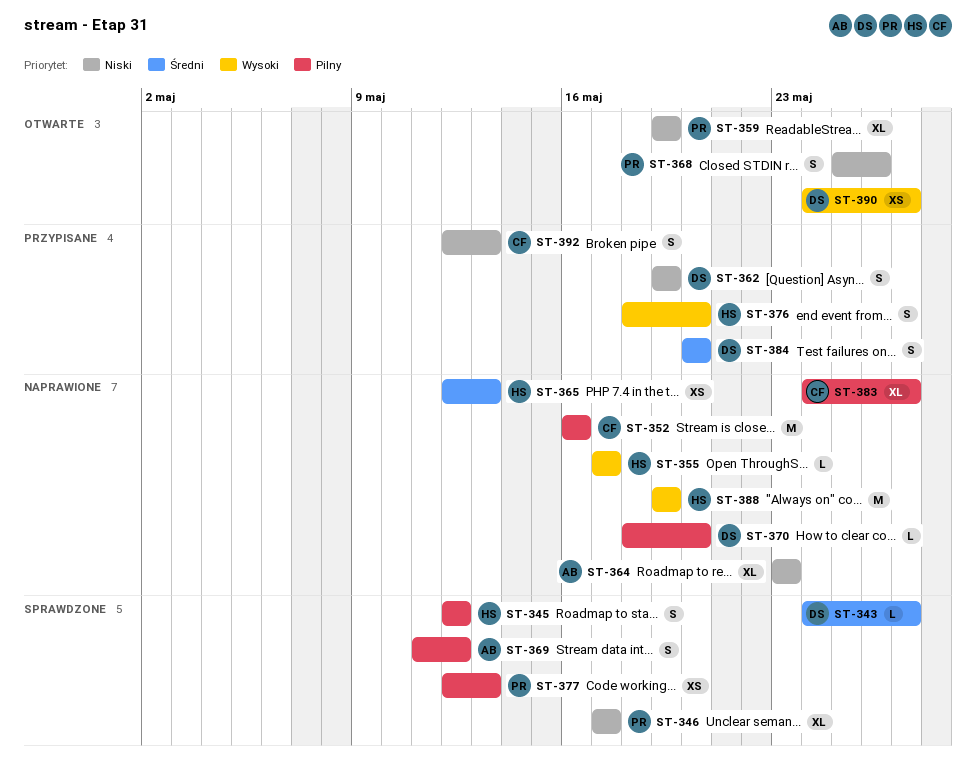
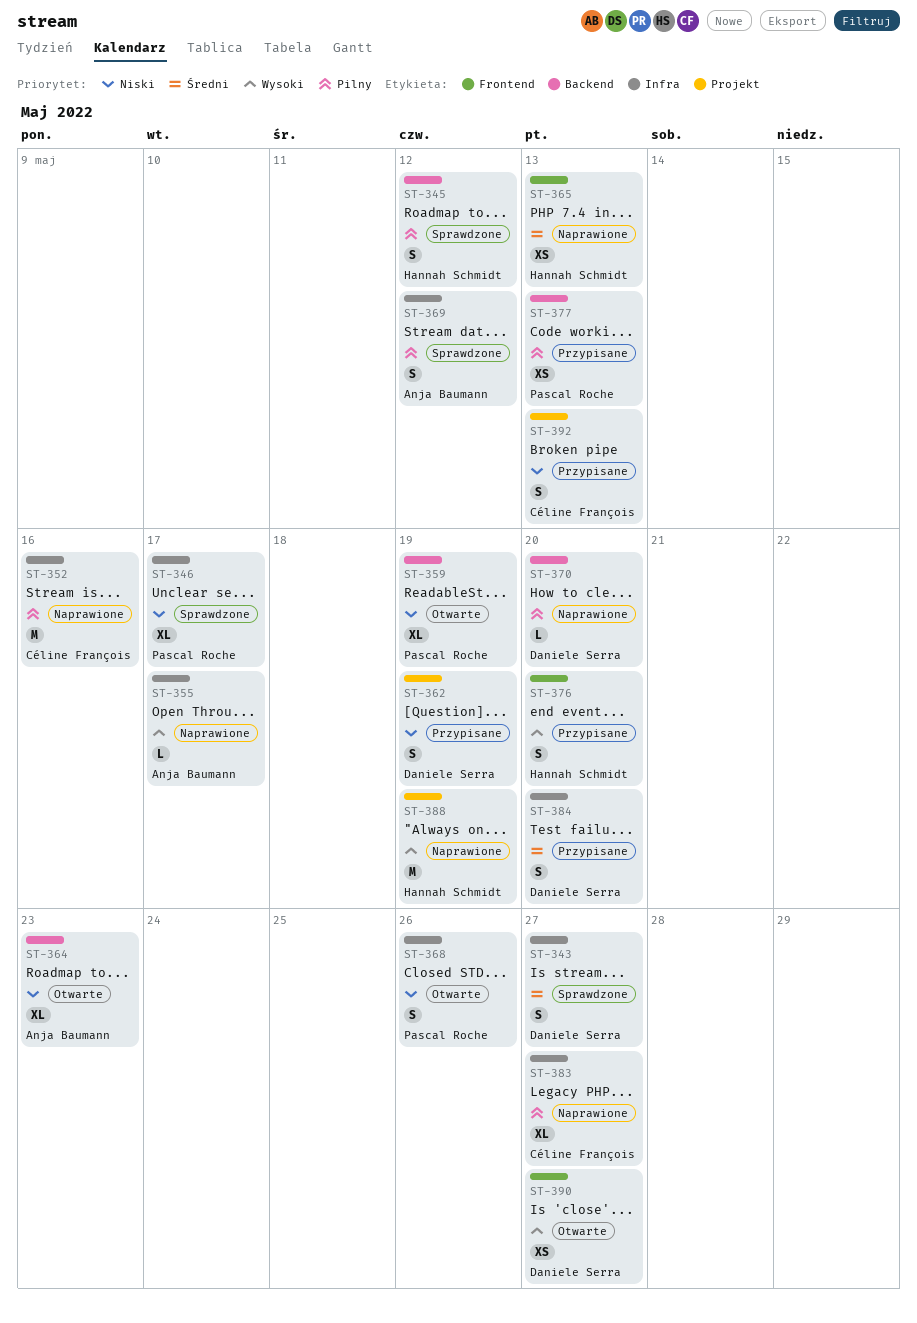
ST-343, estimate: L -> S
ST-355, owner: Hannah Schmidt -> Anja Baumann
ST-364, status: Naprawione -> Otwarte
ST-377, status: Sprawdzone -> Przypisane

